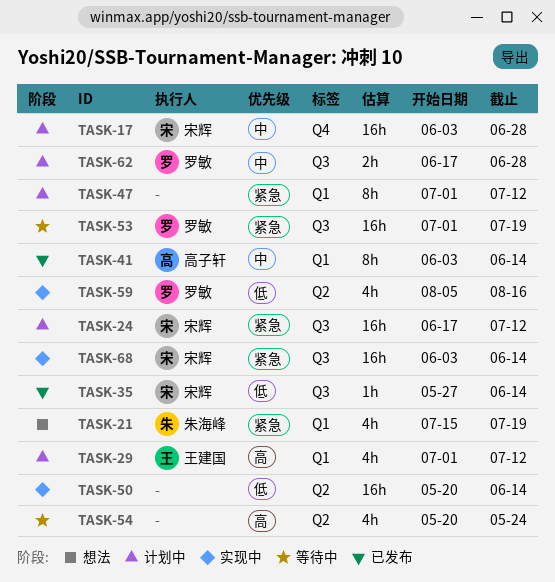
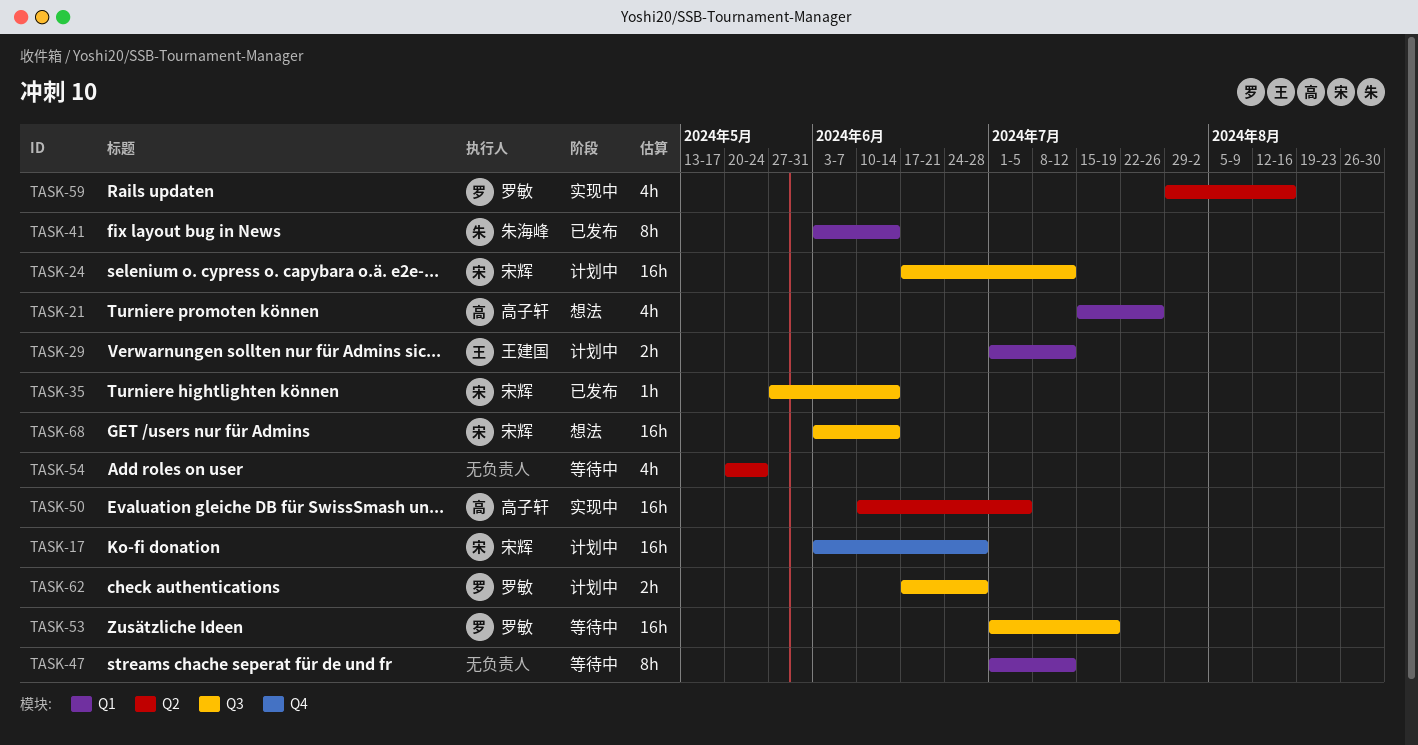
TASK-21, owner: 朱海峰 -> 高子轩
TASK-21, due: Jul 19 -> Jul 26
TASK-29, estimate: 4h -> 2h
TASK-41, owner: 高子轩 -> 朱海峰
TASK-47, status: 计划中 -> 等待中
TASK-50, owner: none -> 高子轩
TASK-50, start: May 20 -> Jun 10
TASK-50, due: Jun 14 -> Jul 5
TASK-59, start: Aug 5 -> Jul 29
TASK-68, status: 实现中 -> 想法

